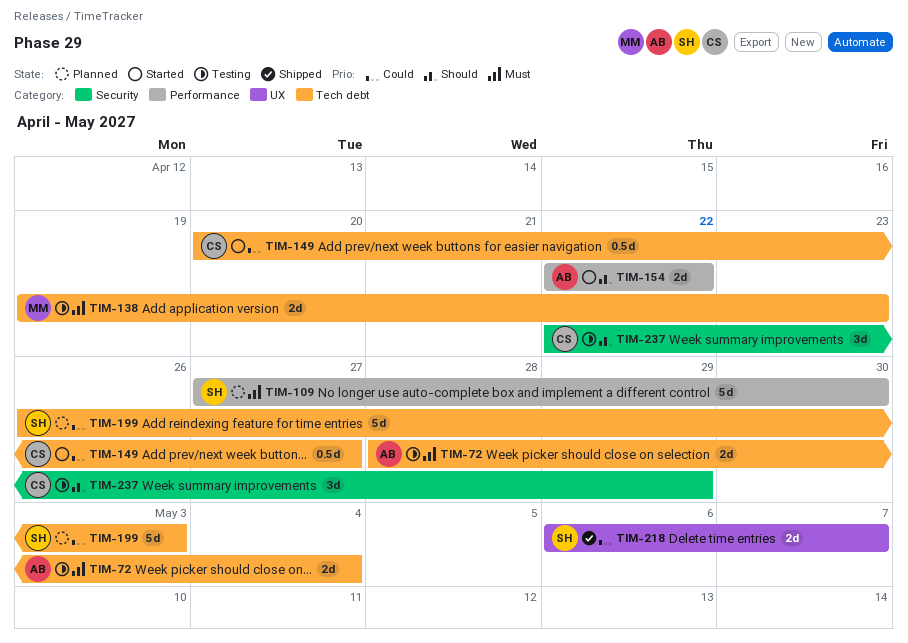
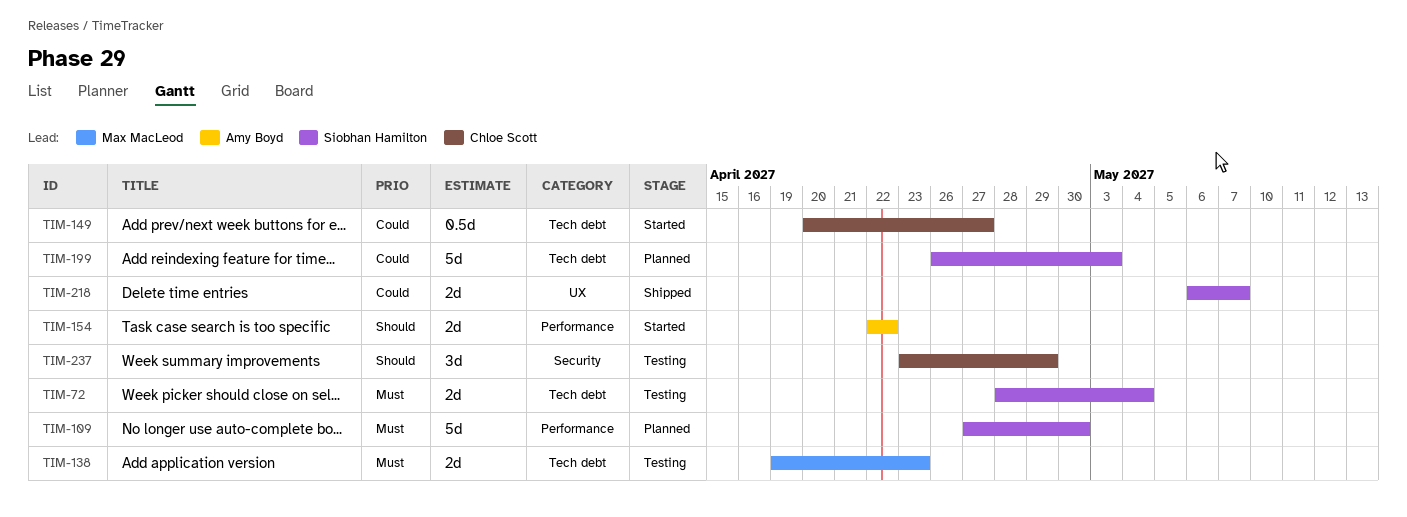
TIM-72, owner: Amy Boyd -> Siobhan Hamilton
TIM-237, start: Apr 22 -> Apr 23

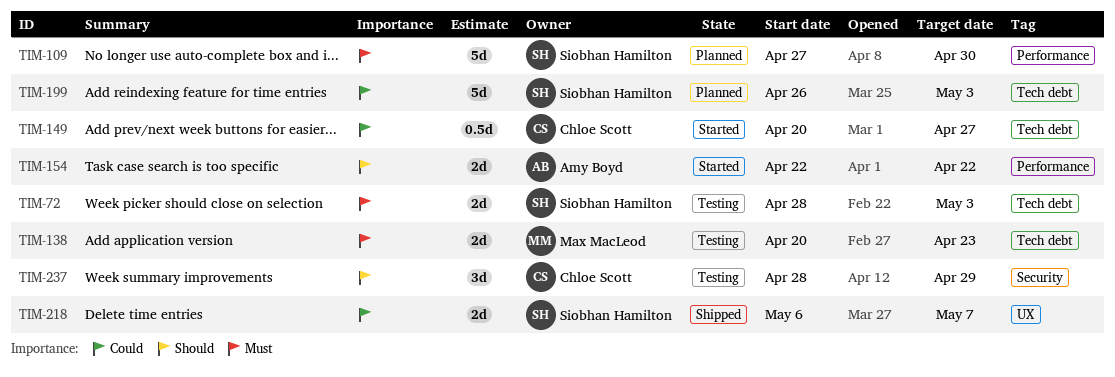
TIM-72, due: May 4 -> May 3
TIM-138, start: Apr 19 -> Apr 20
TIM-237, start: Apr 23 -> Apr 28

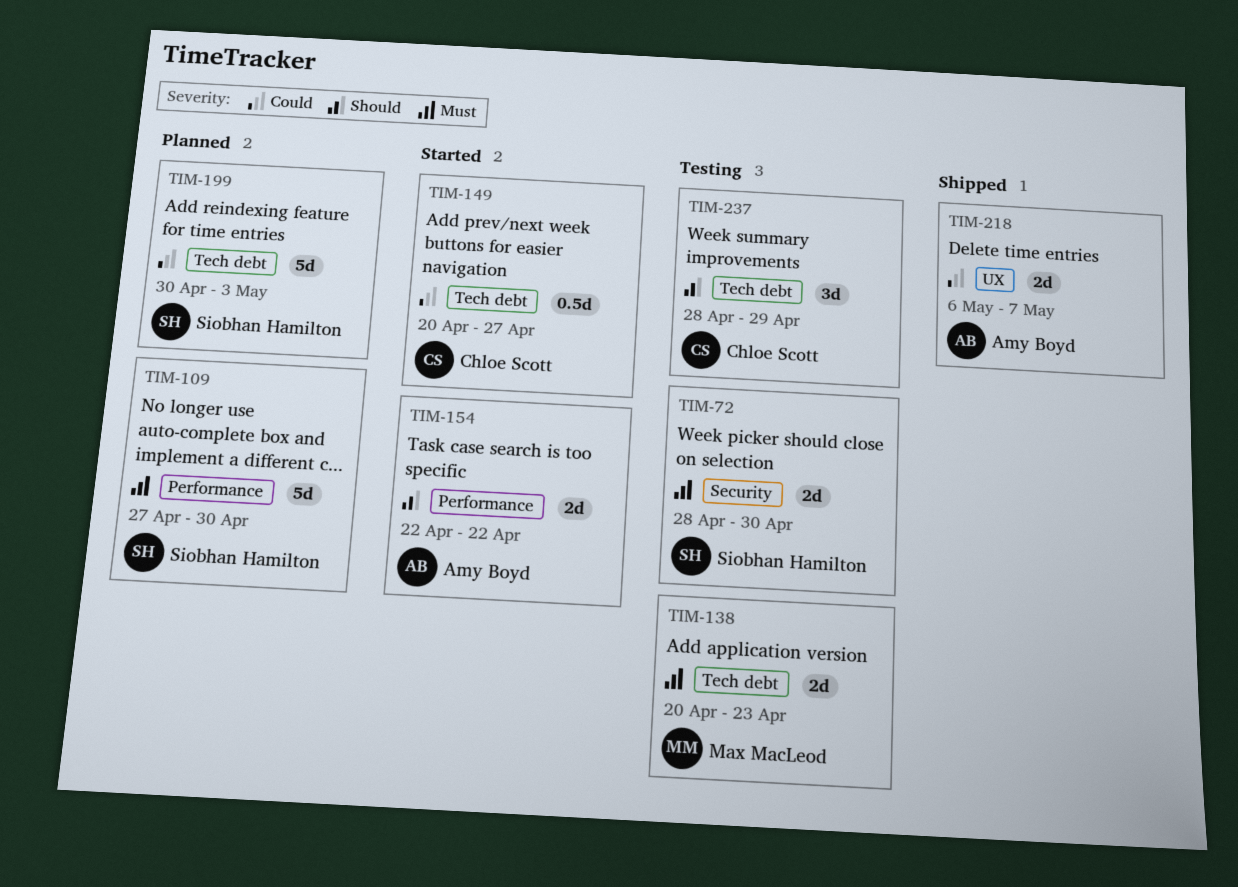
TIM-72, label: Tech debt -> Security
TIM-72, due: May 3 -> Apr 30
TIM-199, start: Apr 26 -> Apr 30
TIM-218, owner: Siobhan Hamilton -> Amy Boyd
TIM-237, label: Security -> Tech debt

